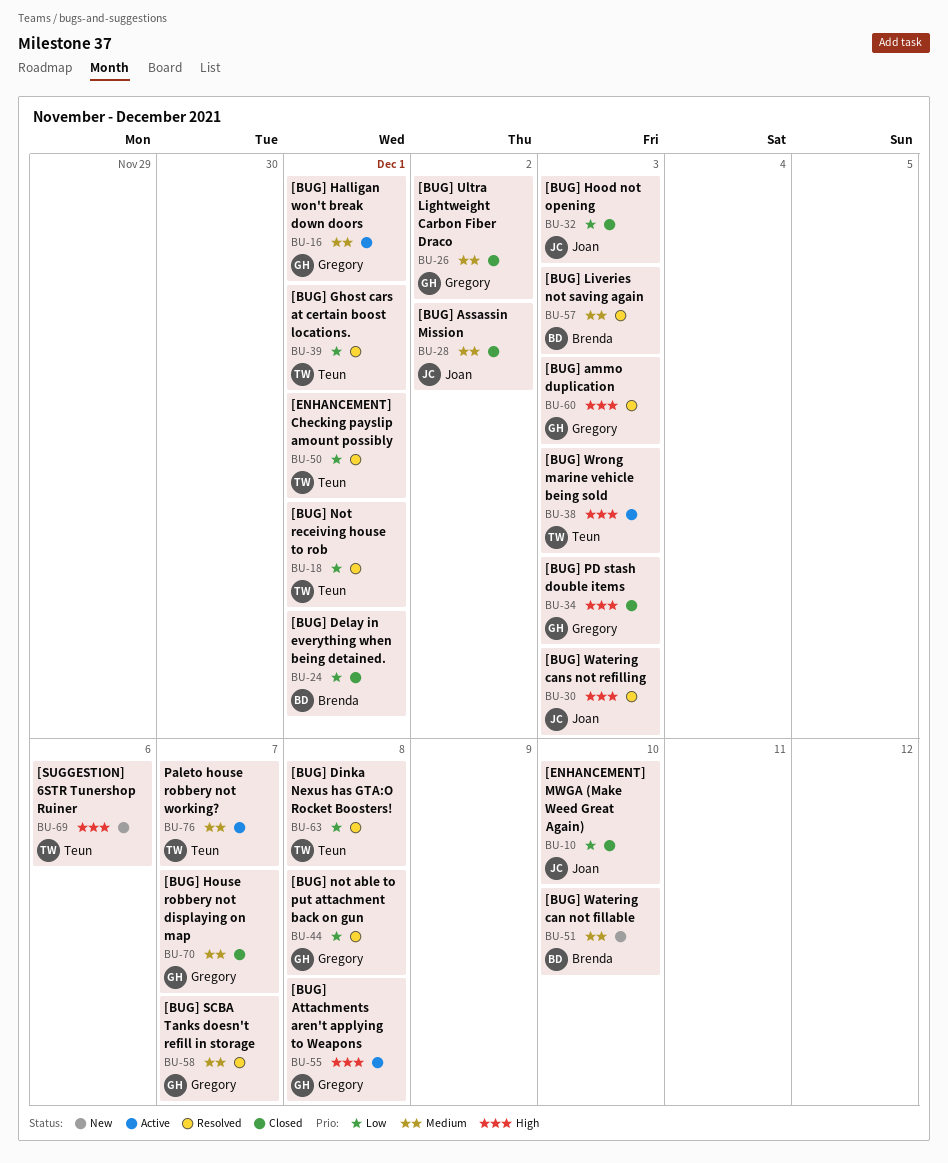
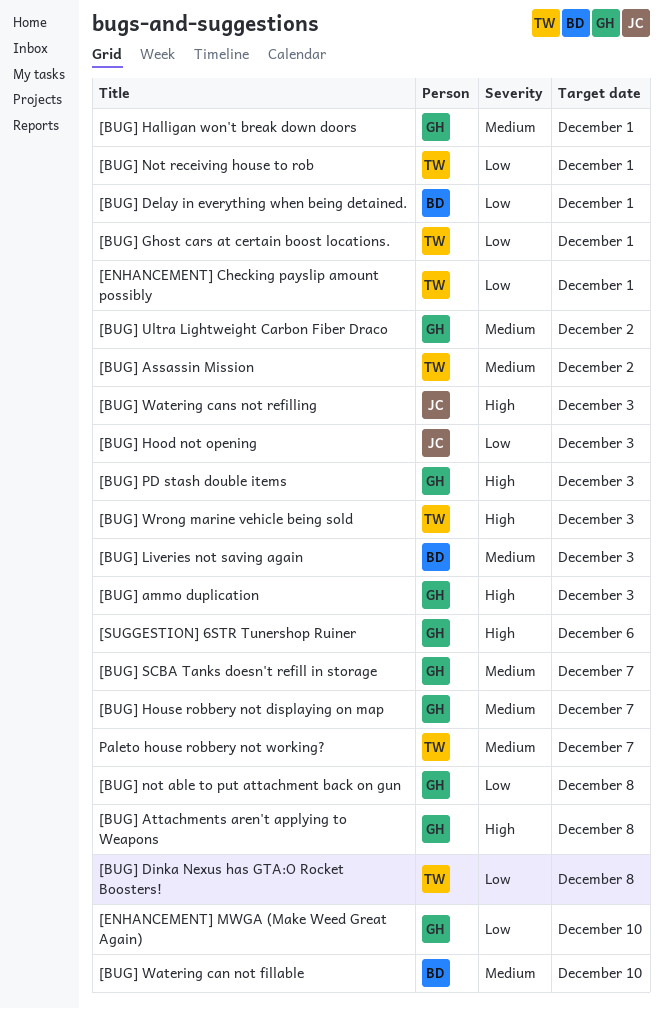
[BUG] Assassin Mission, owner: Joan -> Teun
[ENHANCEMENT] MWGA (Make Weed Great Again), owner: Joan -> Gregory
[SUGGESTION] 6STR Tunershop Ruiner, owner: Teun -> Gregory

